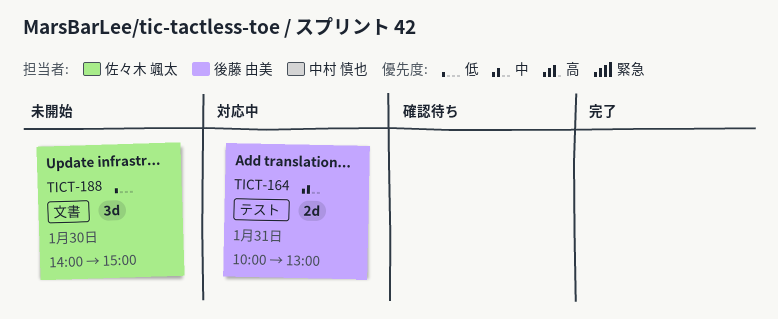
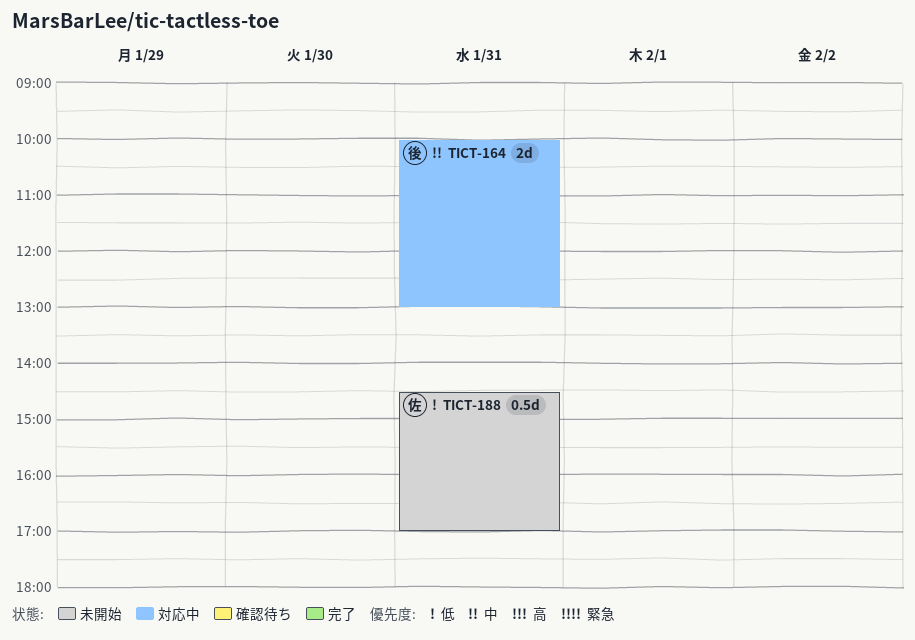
TICT-188, estimate: 3d -> 0.5d
TICT-188, day: Jan 30 -> Jan 31
TICT-188, begins: 14:00 -> 14:30
TICT-188, ends: 15:00 -> 17:00

